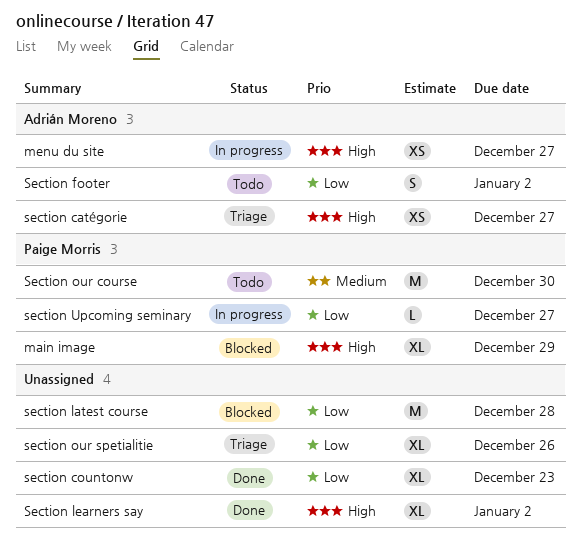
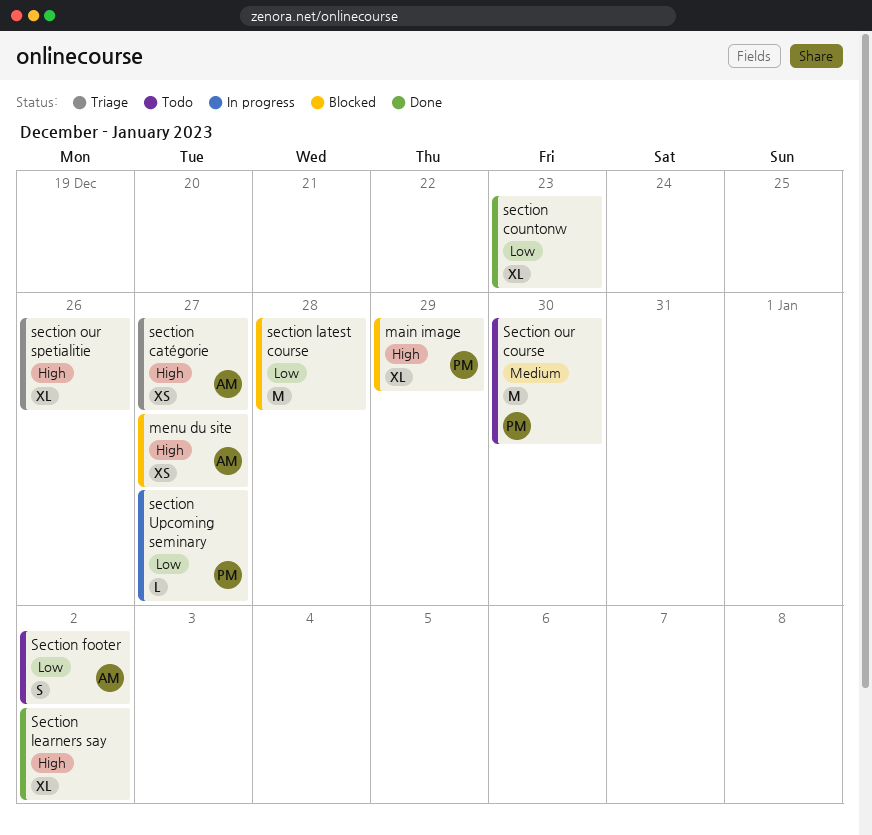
menu du site, status: In progress -> Blocked
section our spetialitie, priority: Low -> High

